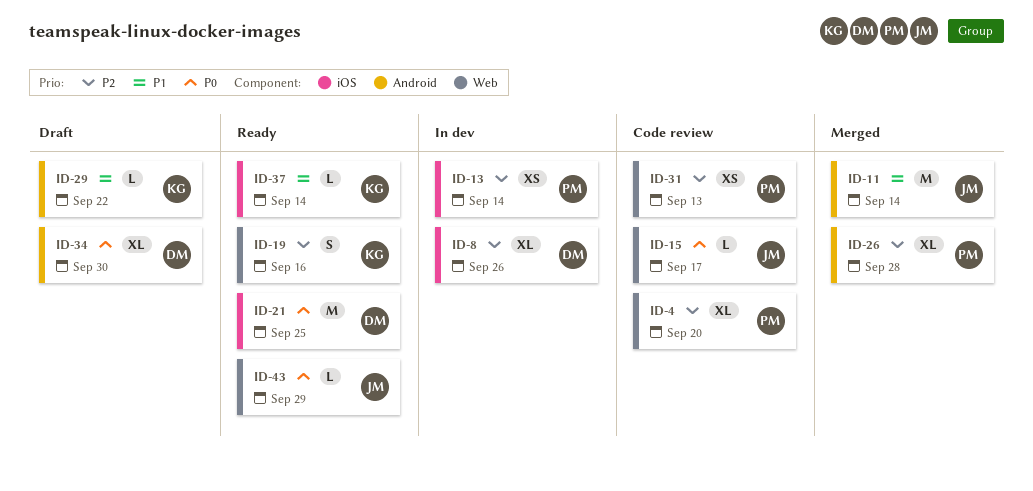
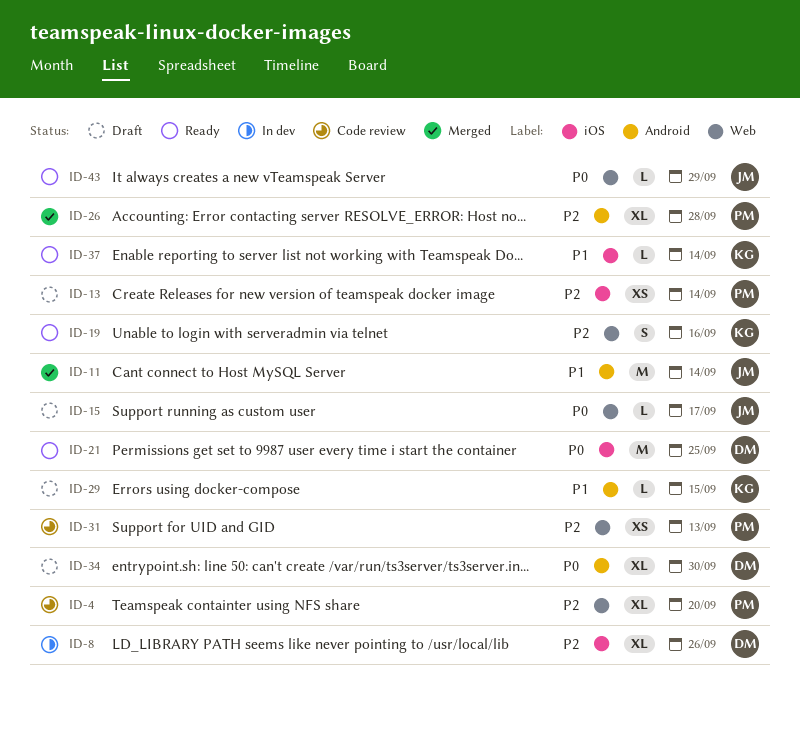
ID-13, status: In dev -> Draft
ID-15, status: Code review -> Draft
ID-29, due: Sep 22 -> Sep 15

